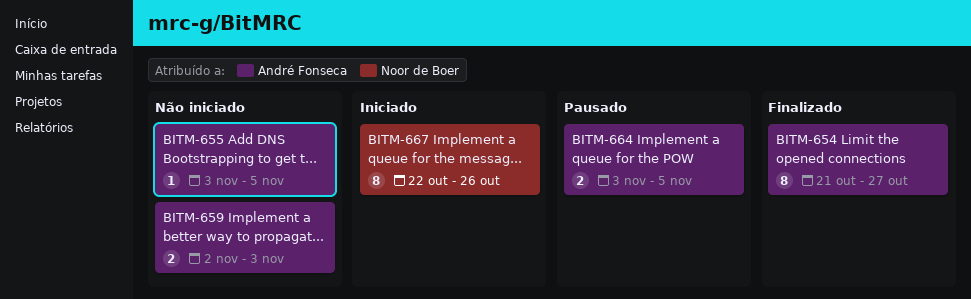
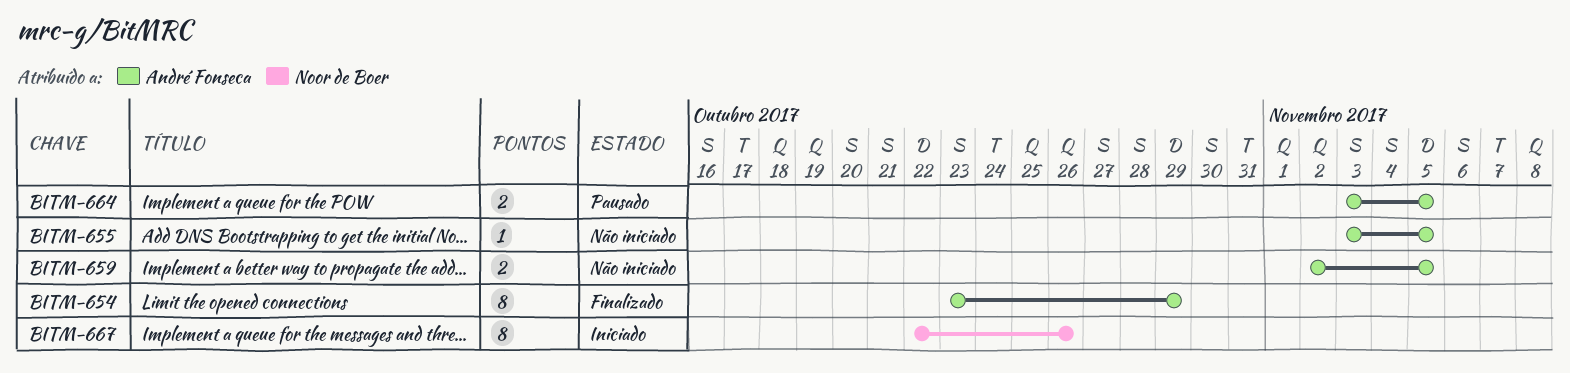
BITM-654, start: Oct 21 -> Oct 23
BITM-654, due: Oct 27 -> Oct 29
BITM-659, due: Nov 3 -> Nov 5

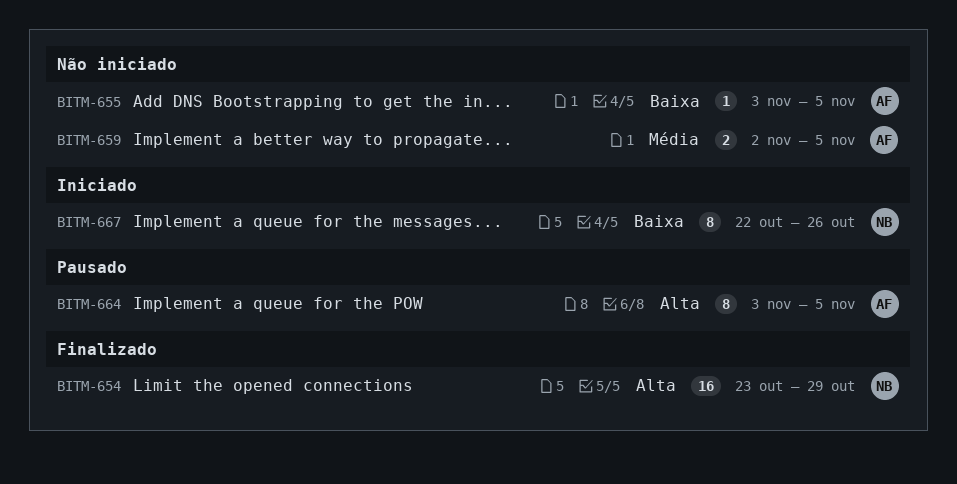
BITM-654, owner: André Fonseca -> Noor de Boer
BITM-654, estimate: 8 -> 16
BITM-664, estimate: 2 -> 8

